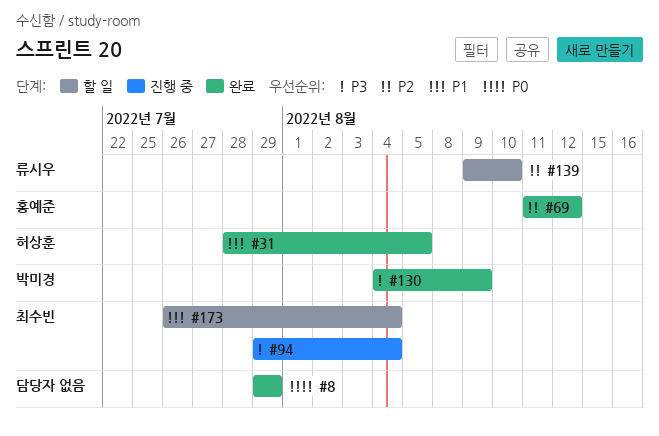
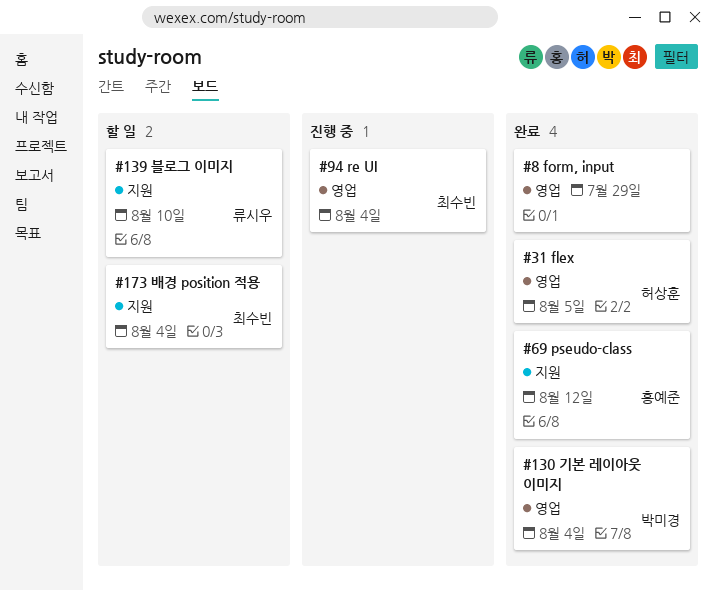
#130, due: Aug 9 -> Aug 4

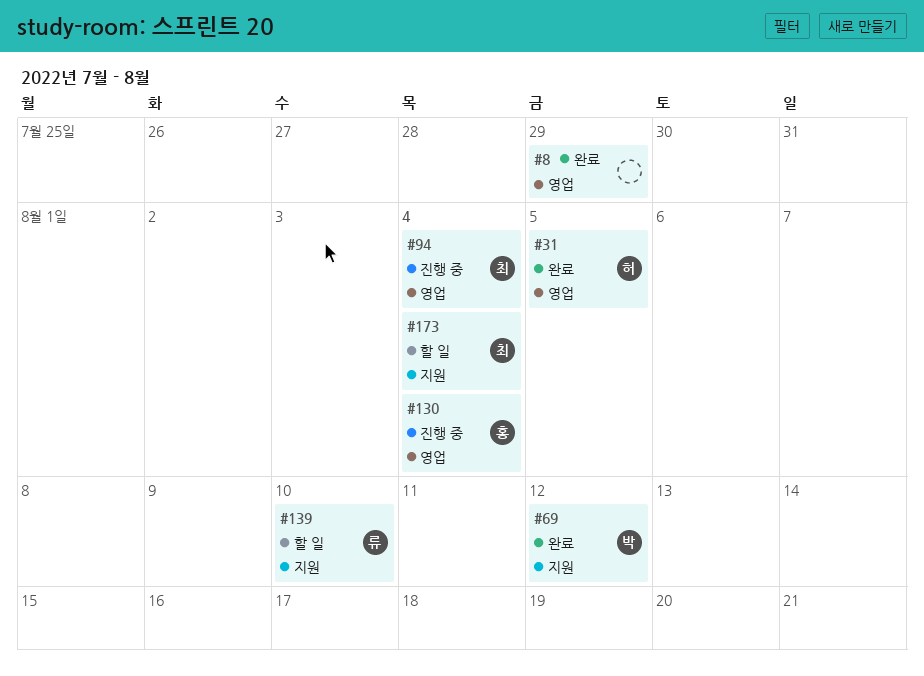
#69, owner: 홍예준 -> 박미경
#130, status: 완료 -> 진행 중
#130, owner: 박미경 -> 홍예준

